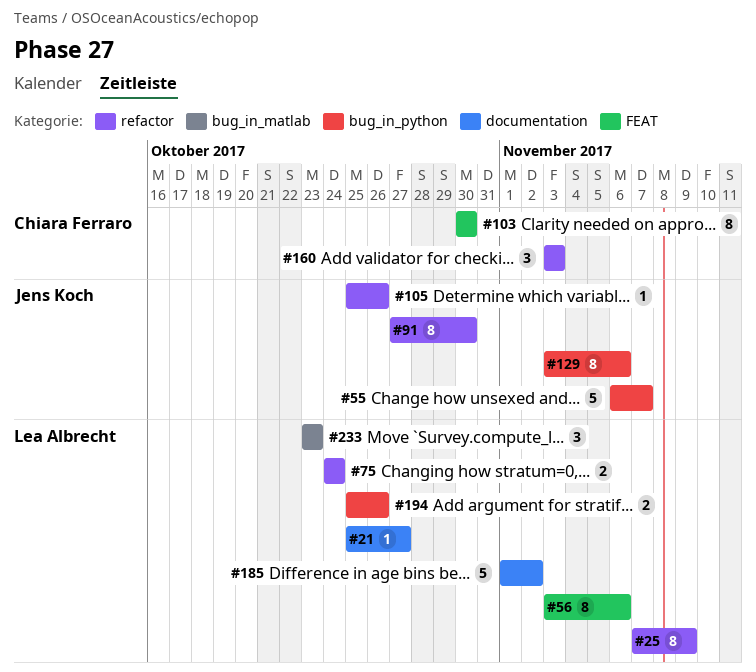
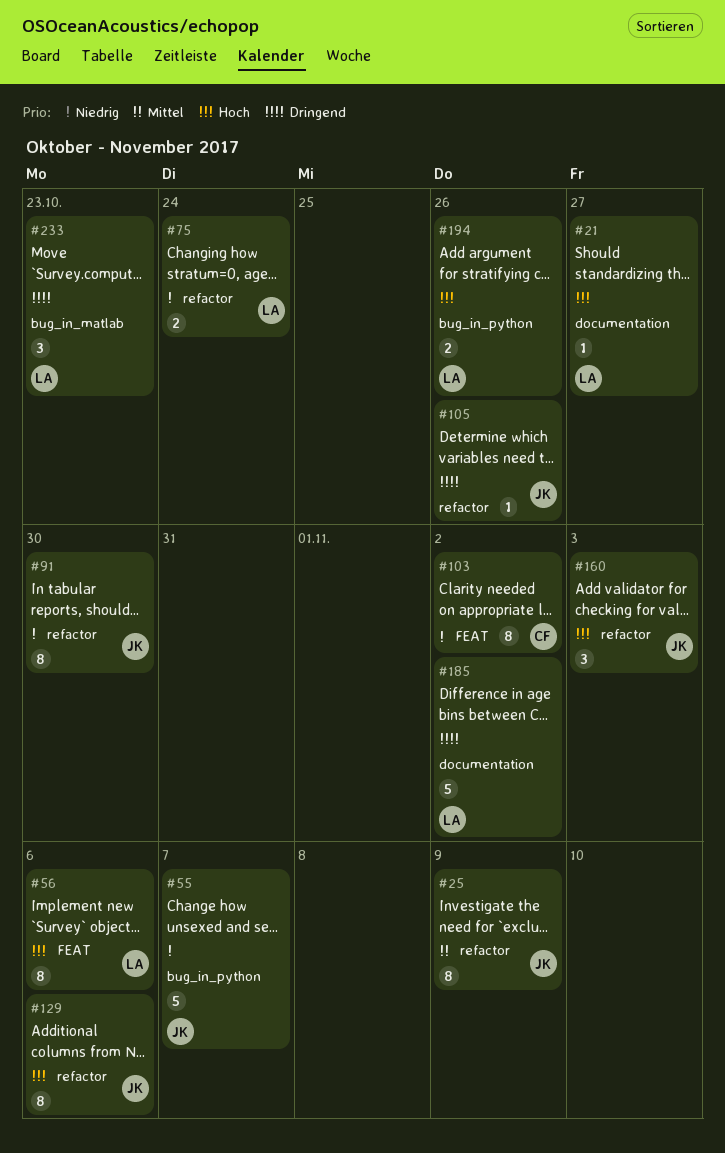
#25, owner: Lea Albrecht -> Jens Koch
#103, due: Oct 30 -> Nov 2
#129, label: bug_in_python -> refactor
#160, owner: Chiara Ferraro -> Jens Koch

